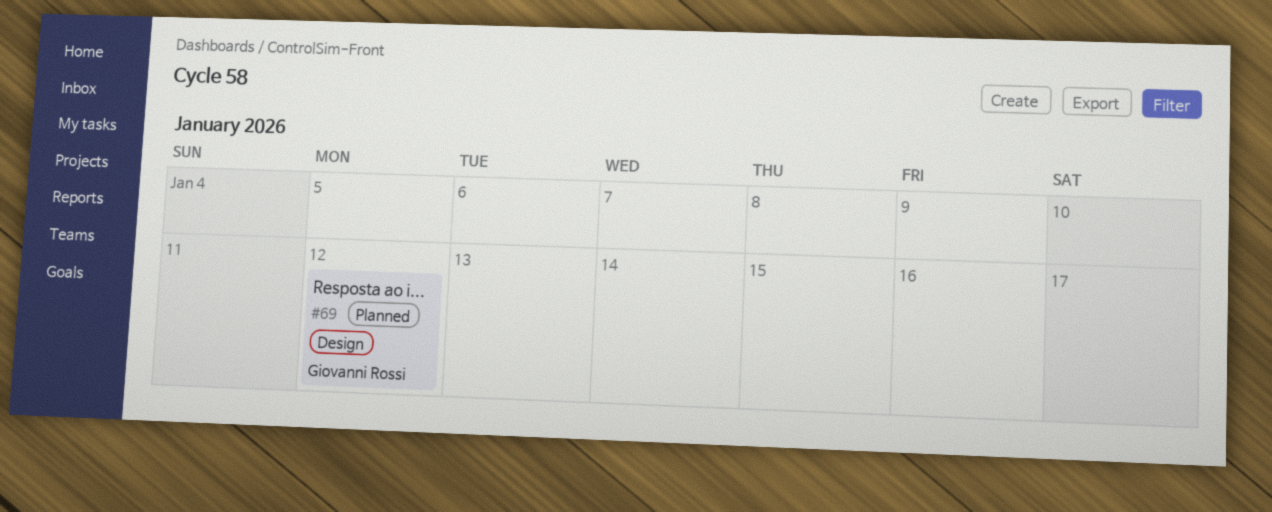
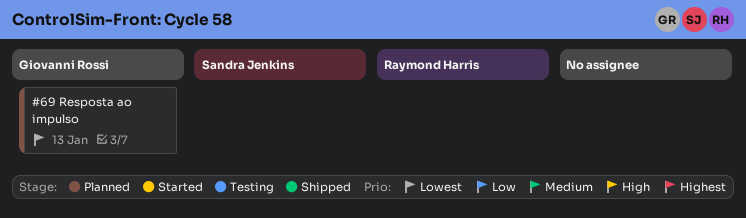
#69, due: Jan 12 -> Jan 13

